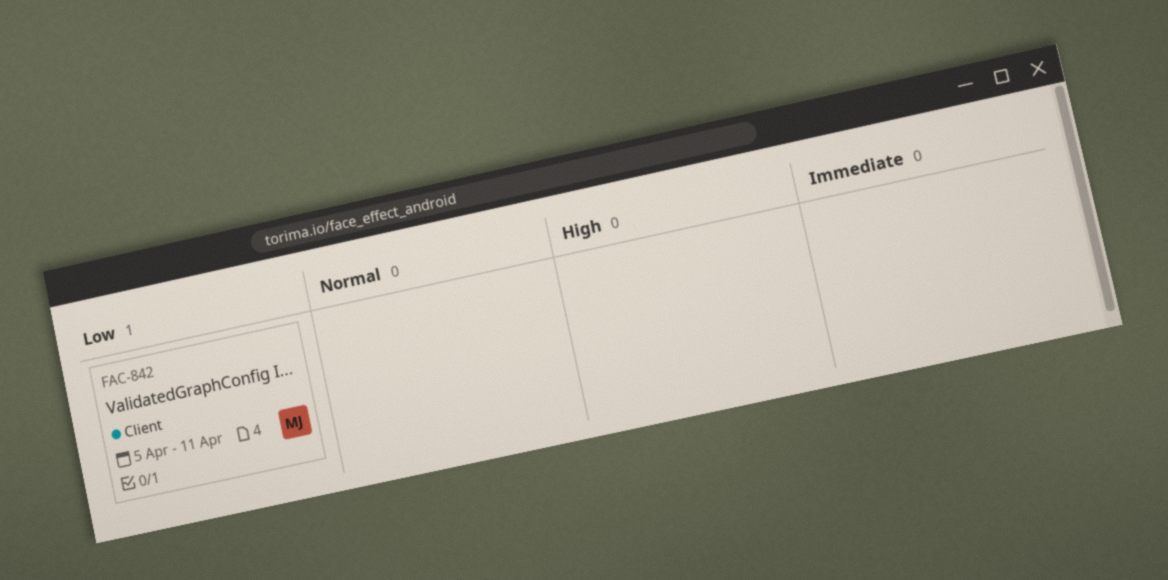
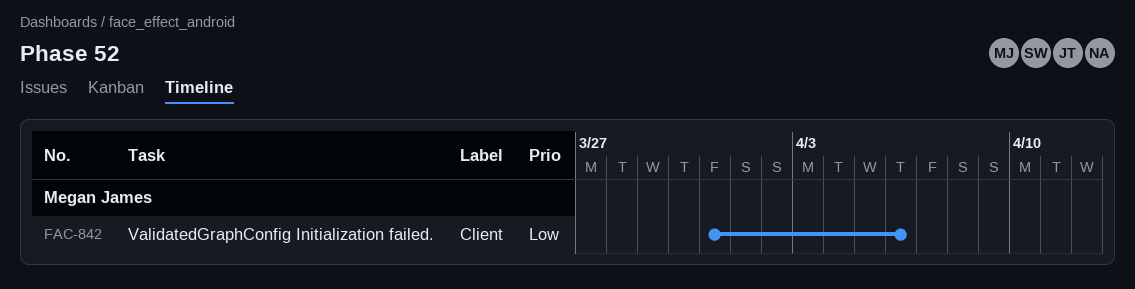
FAC-842, start: Apr 5 -> Mar 31
FAC-842, due: Apr 11 -> Apr 6

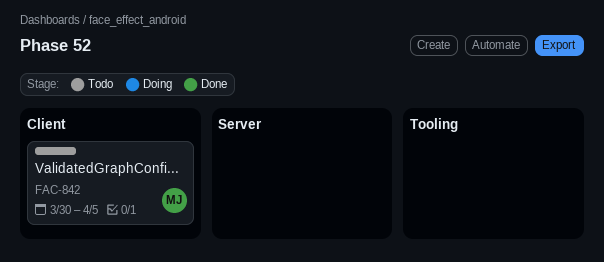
FAC-842, start: Mar 31 -> Mar 30
FAC-842, due: Apr 6 -> Apr 5

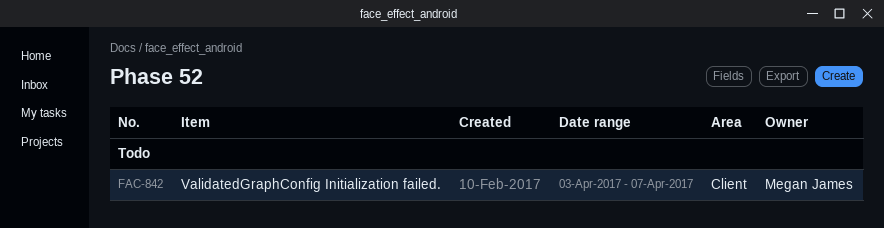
FAC-842, start: Mar 30 -> Apr 3
FAC-842, due: Apr 5 -> Apr 7

